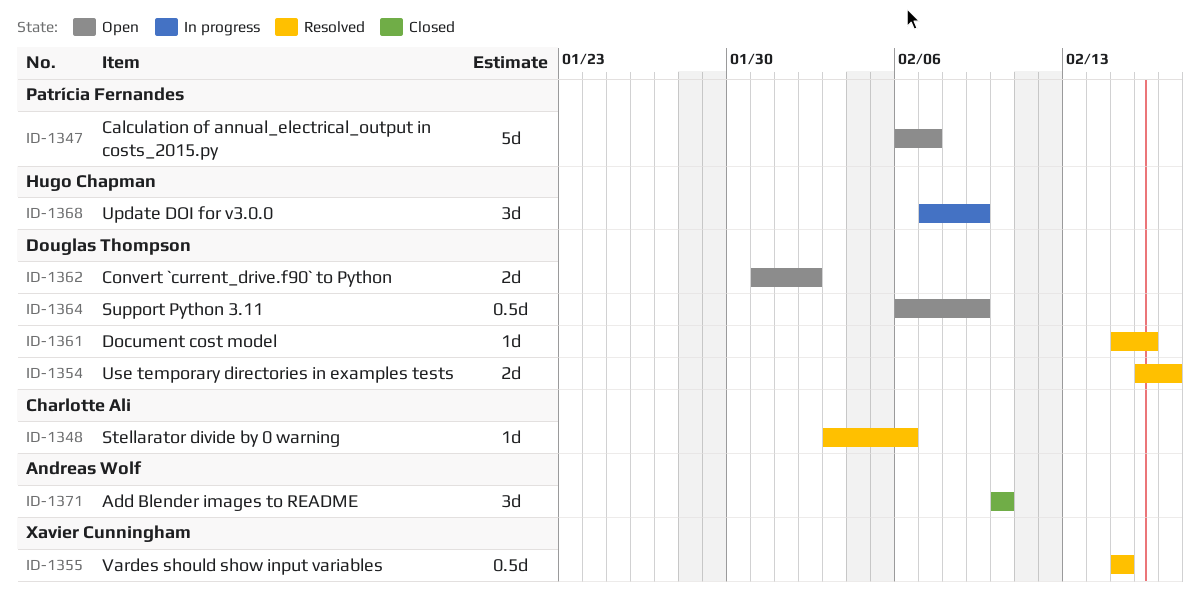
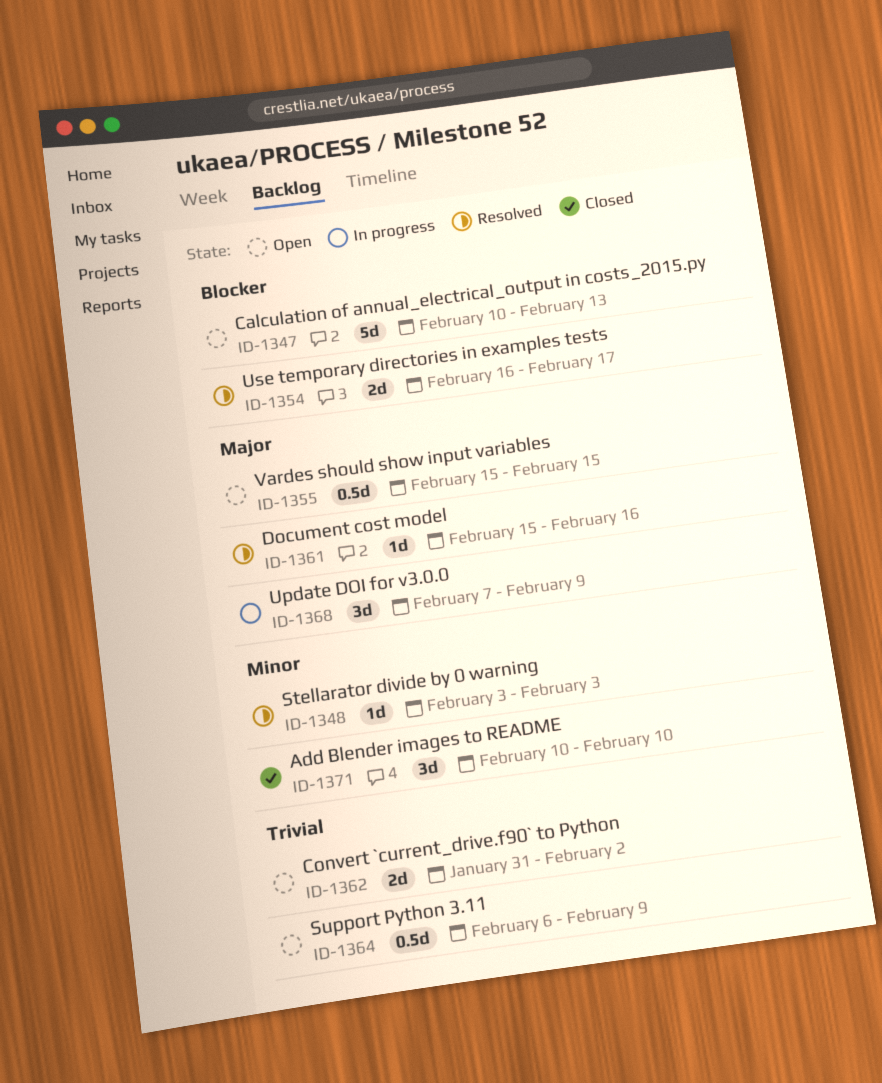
ID-1347, start: Feb 6 -> Feb 10
ID-1347, due: Feb 7 -> Feb 13
ID-1348, due: Feb 6 -> Feb 3
ID-1355, status: Resolved -> Open

